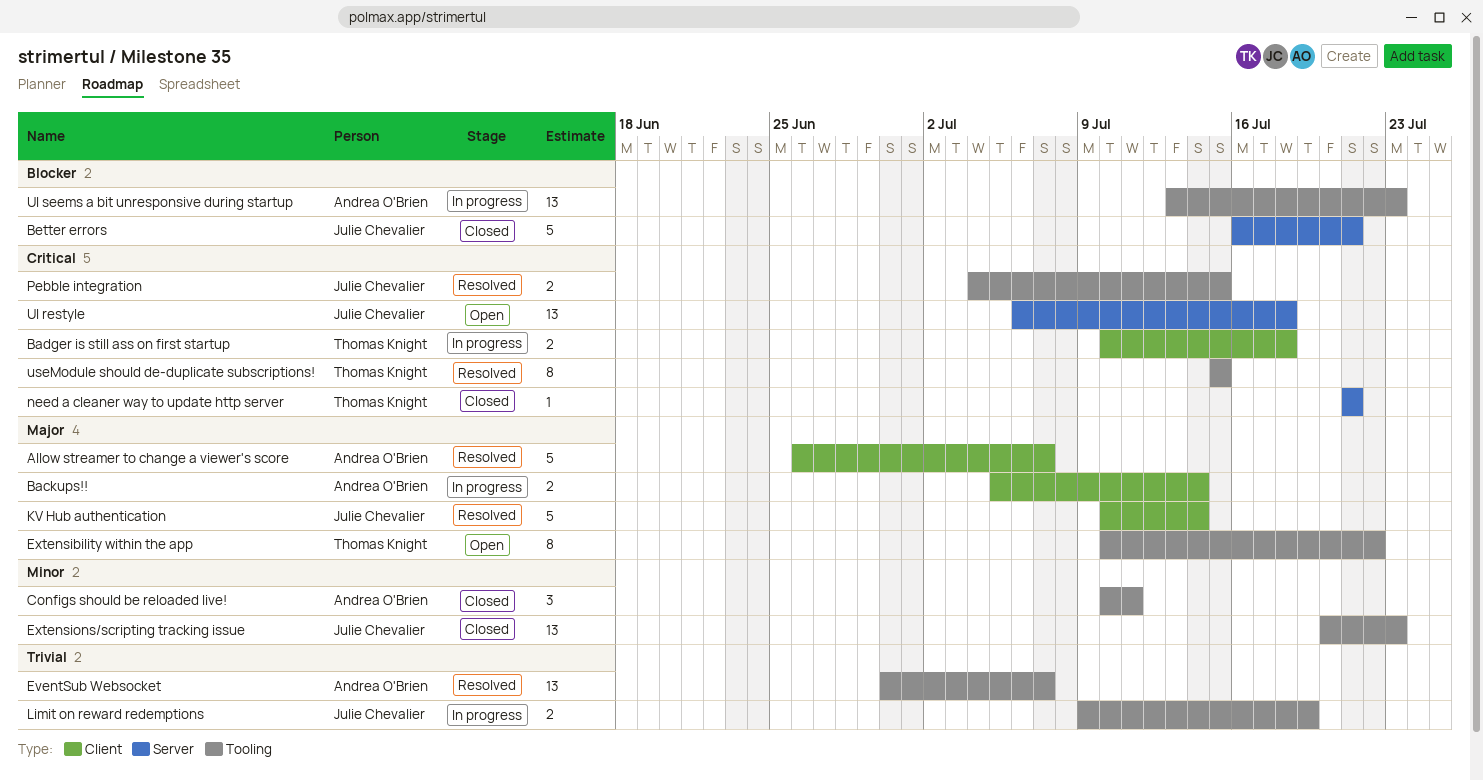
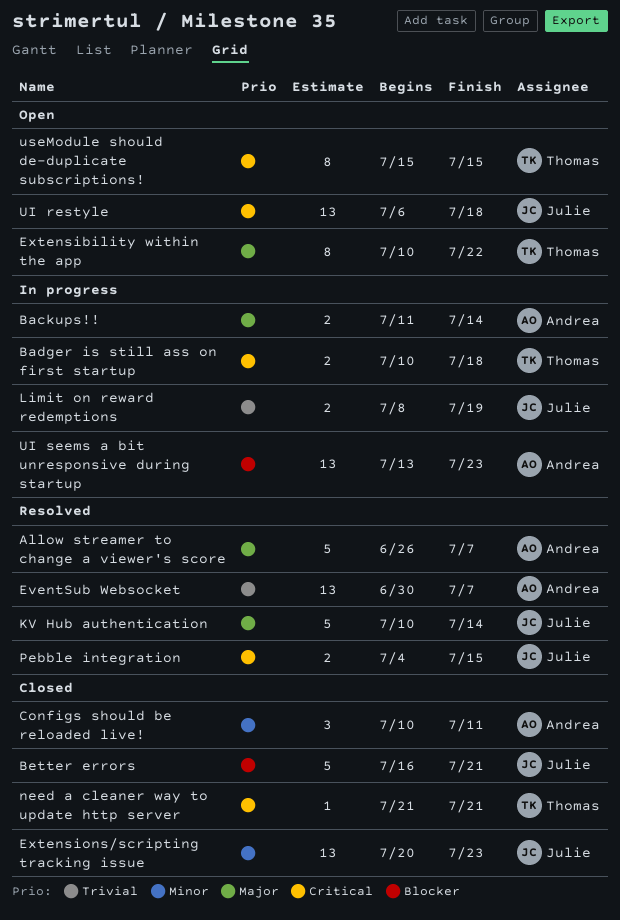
Backups!!, start: Jul 5 -> Jul 11
Limit on reward redemptions, start: Jul 9 -> Jul 8
useModule should de-duplicate subscriptions!, status: Resolved -> Open

